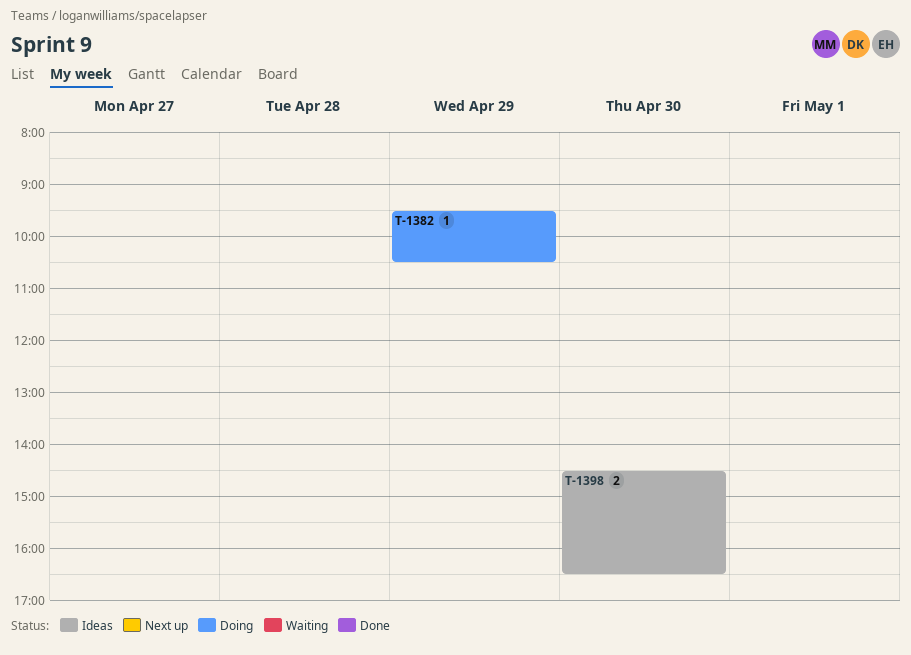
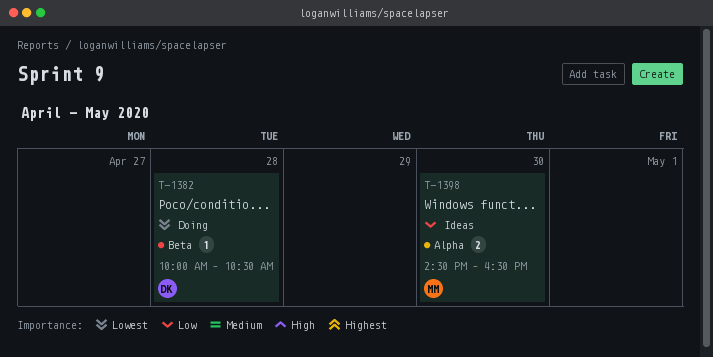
T-1382, day: Apr 29 -> Apr 28
T-1382, begins: 09:30 -> 10:00

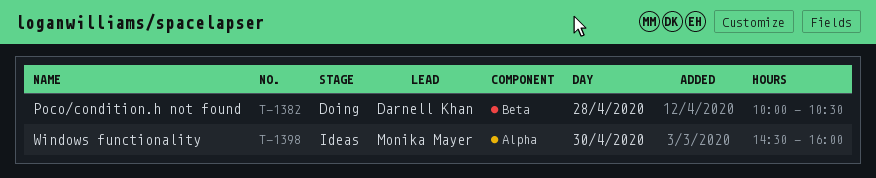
T-1398, ends: 16:30 -> 16:00

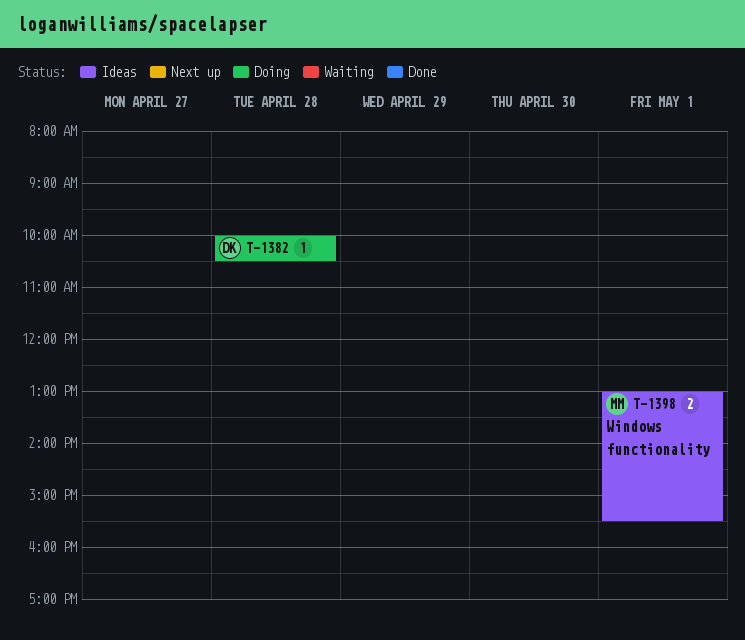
T-1398, day: Apr 30 -> May 1
T-1398, begins: 14:30 -> 13:00
T-1398, ends: 16:00 -> 15:30

